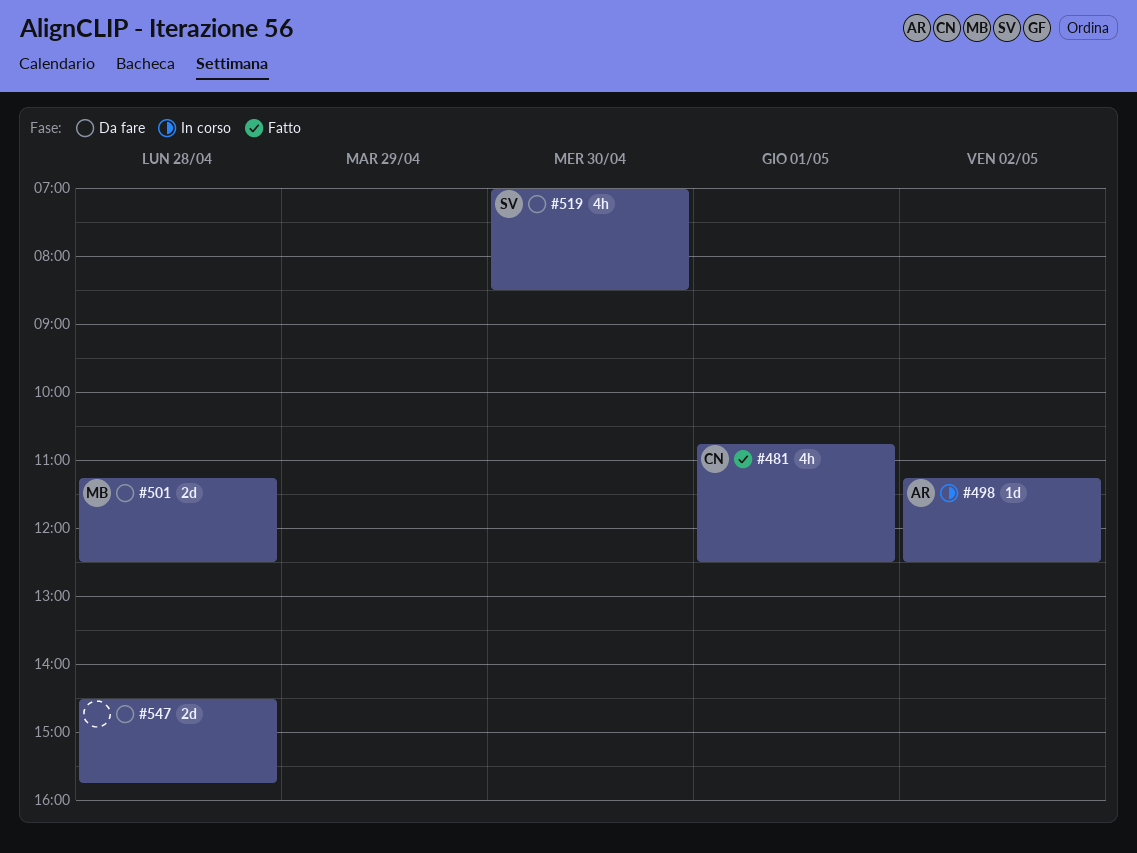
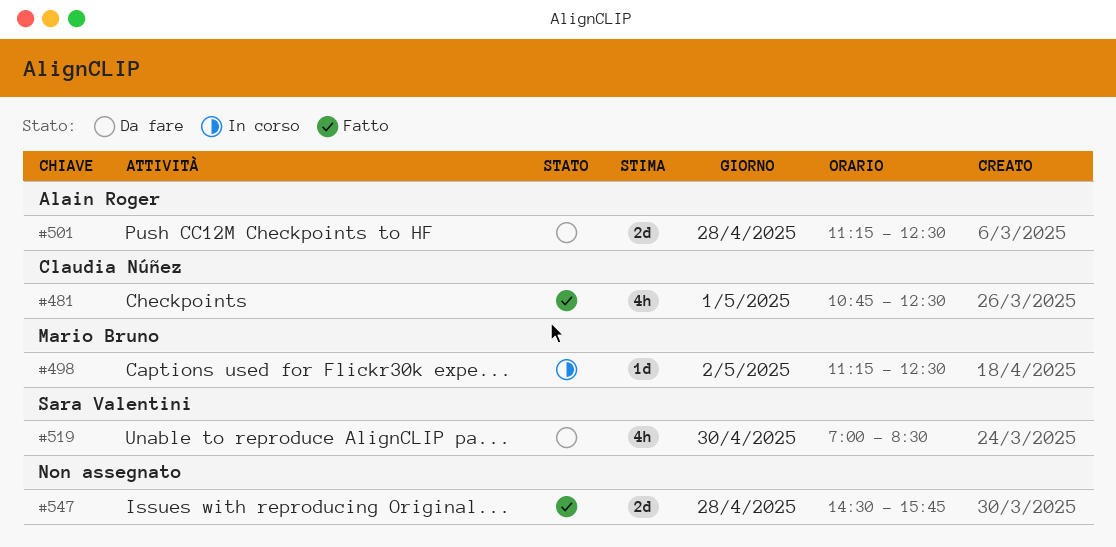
#498, owner: Alain Roger -> Mario Bruno
#501, owner: Mario Bruno -> Alain Roger
#547, status: Da fare -> Fatto

